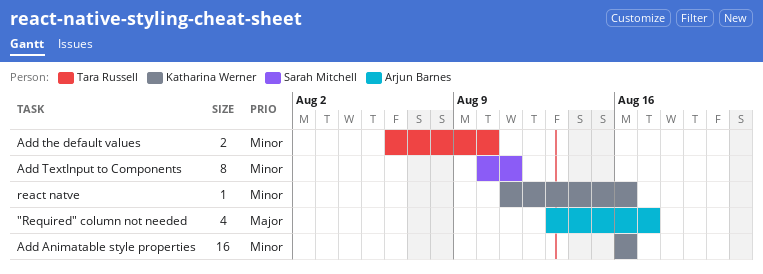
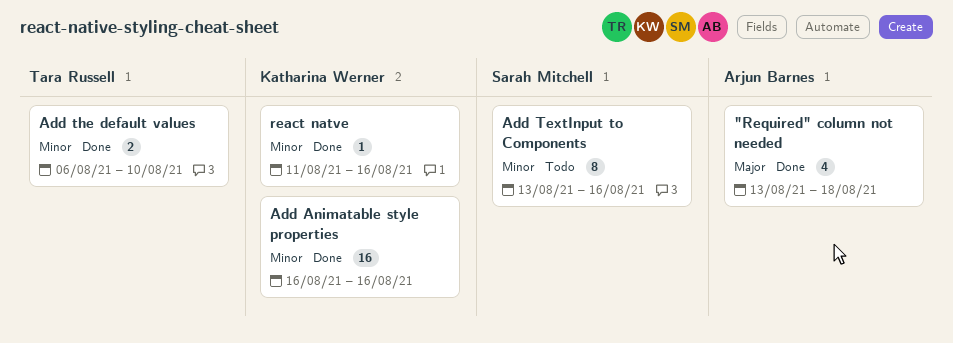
"Required" column not needed, due: Aug 17 -> Aug 18
Add TextInput to Components, start: Aug 10 -> Aug 13
Add TextInput to Components, due: Aug 11 -> Aug 16

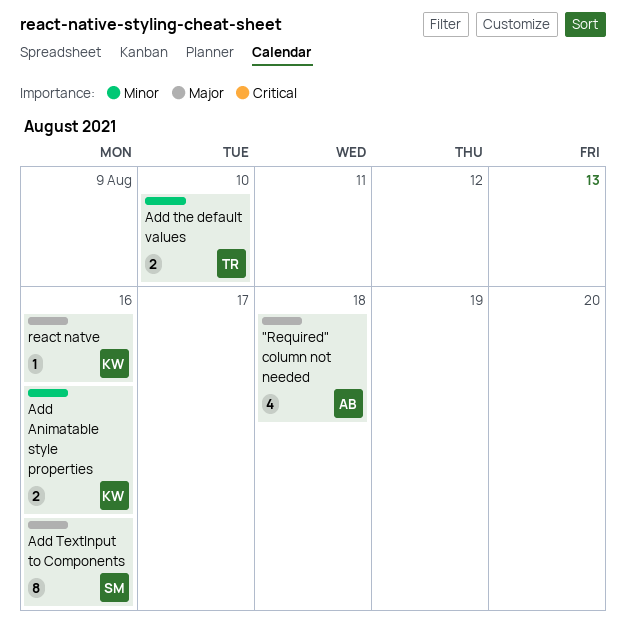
Add Animatable style properties, estimate: 16 -> 2
Add TextInput to Components, priority: Minor -> Major
react natve, priority: Minor -> Major

